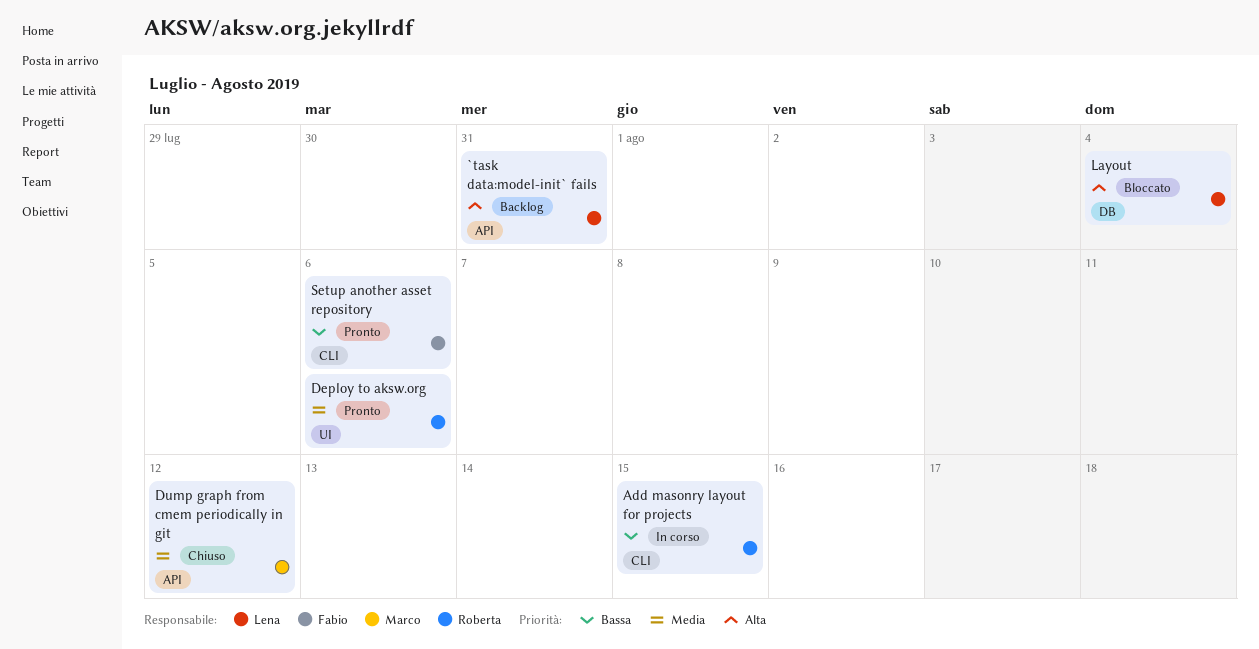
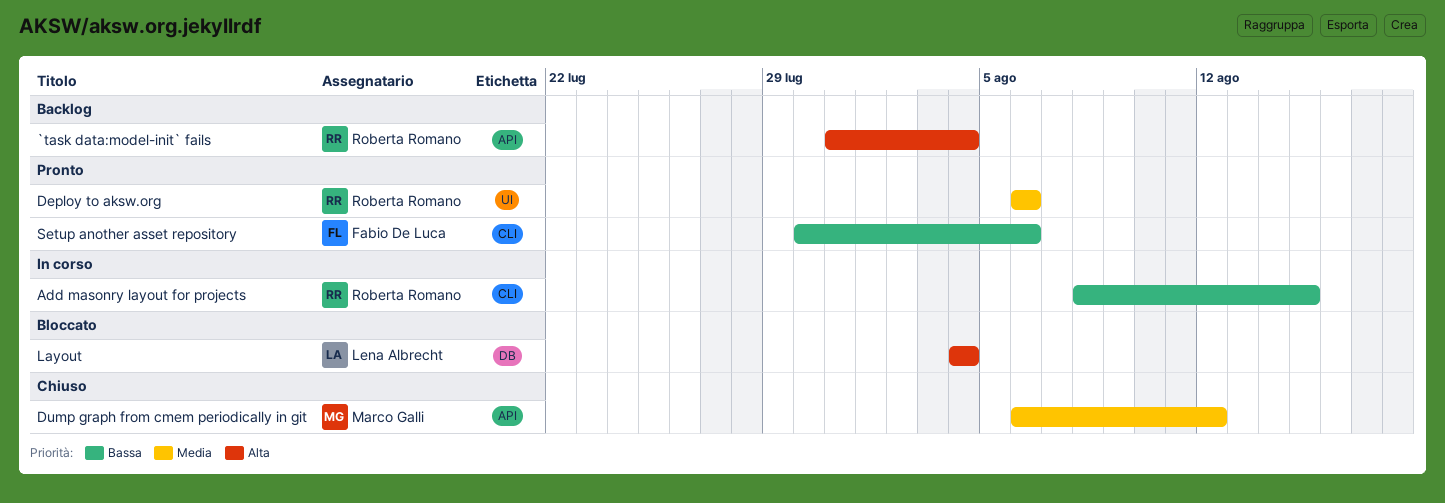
`task data:model-init` fails, owner: Lena Albrecht -> Roberta Romano
`task data:model-init` fails, due: Jul 31 -> Aug 4

